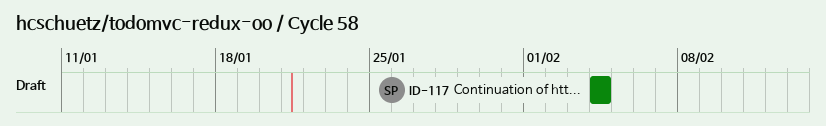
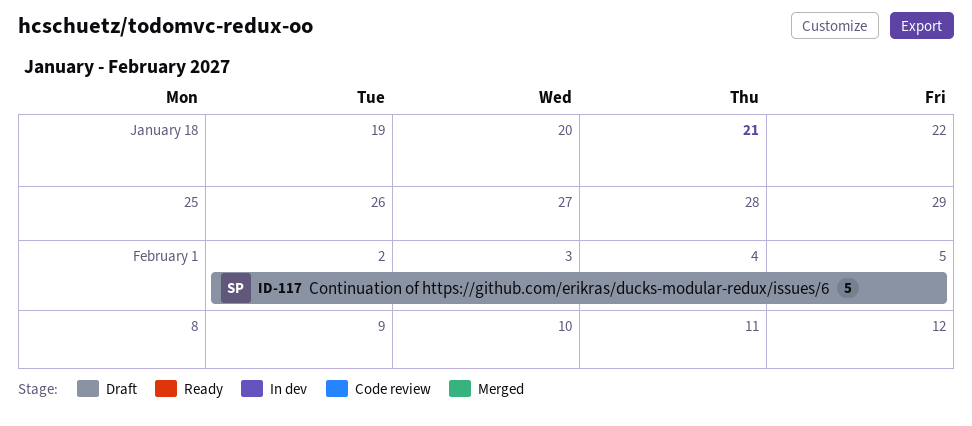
ID-117, start: Feb 4 -> Feb 2
ID-117, due: Feb 4 -> Feb 5

